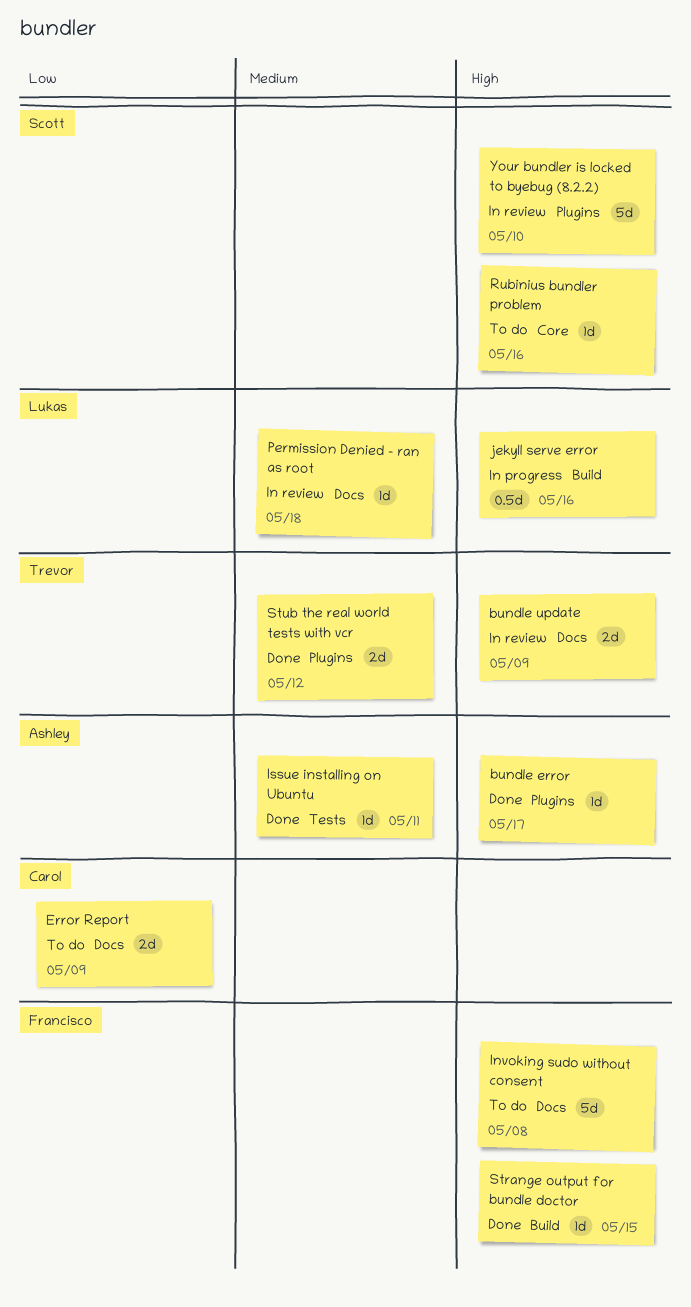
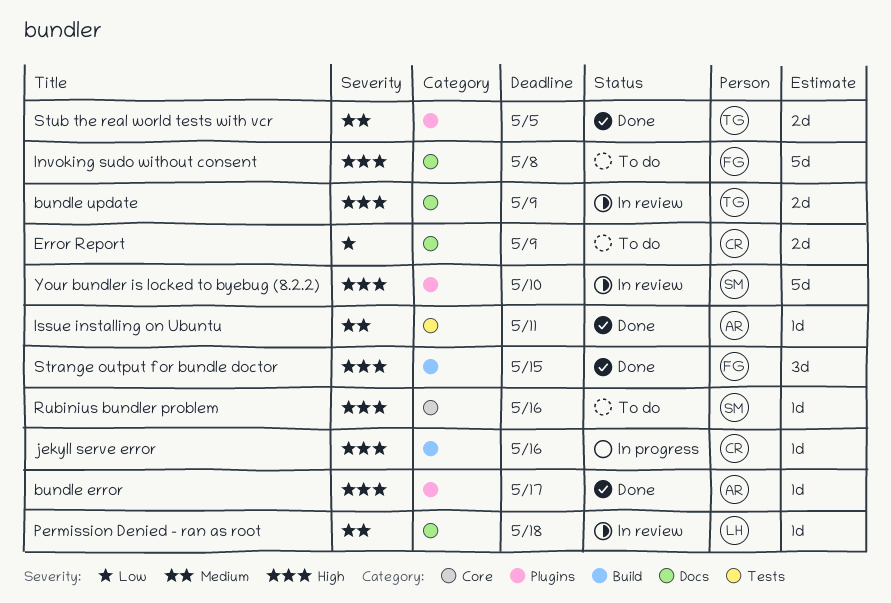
jekyll serve error, owner: Lukas -> Carol
jekyll serve error, estimate: 0.5d -> 1d
Strange output for bundle doctor, estimate: 1d -> 3d
Stub the real world tests with vcr, due: May 12 -> May 5

